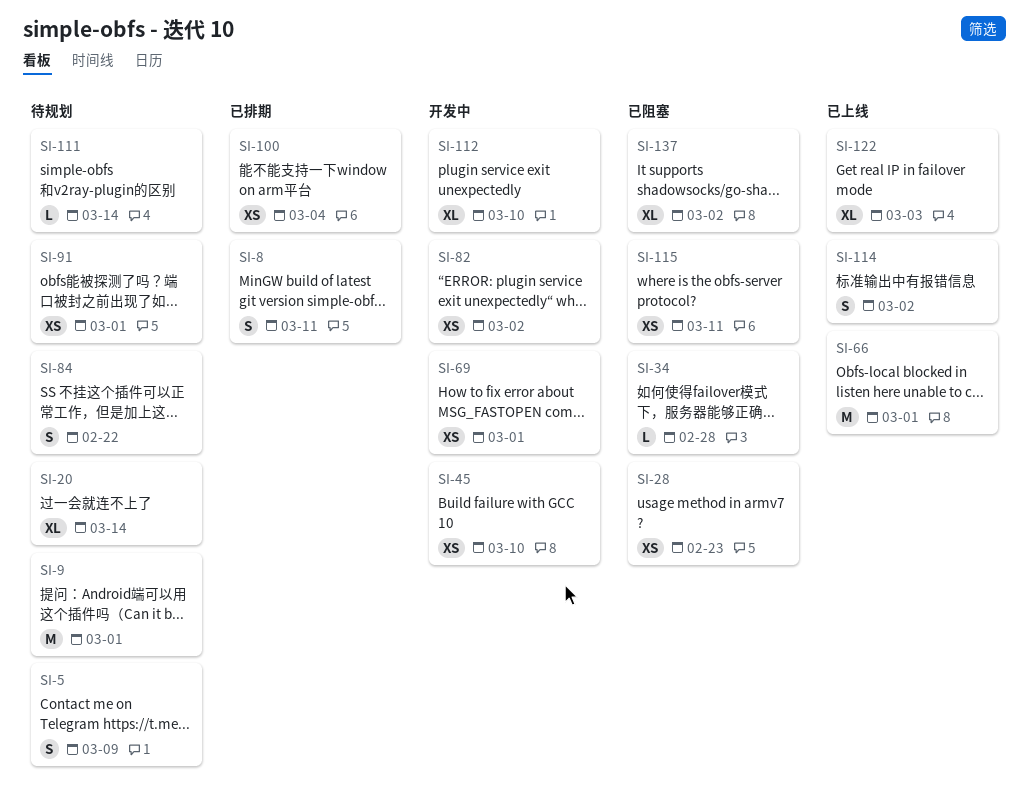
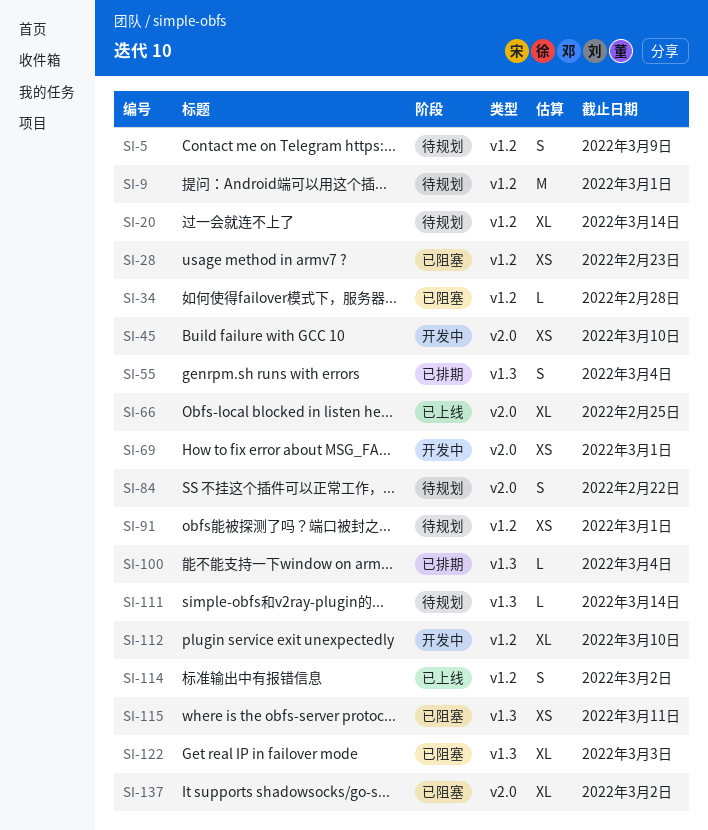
SI-8: present -> none
SI-55: none -> present
SI-66, estimate: M -> XL
SI-66, due: Mar 1 -> Feb 25
SI-82: present -> none
SI-100, estimate: XS -> L
SI-122, status: 已上线 -> 已阻塞

